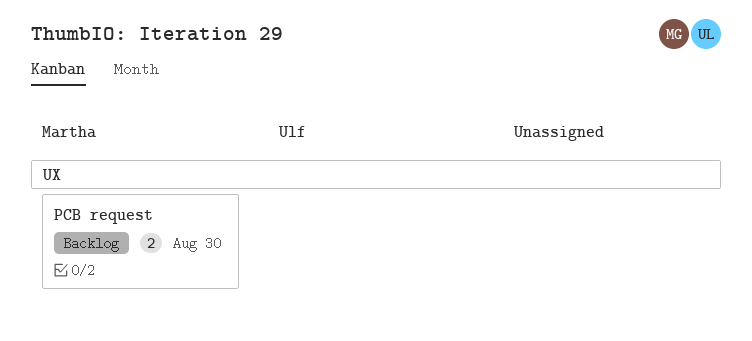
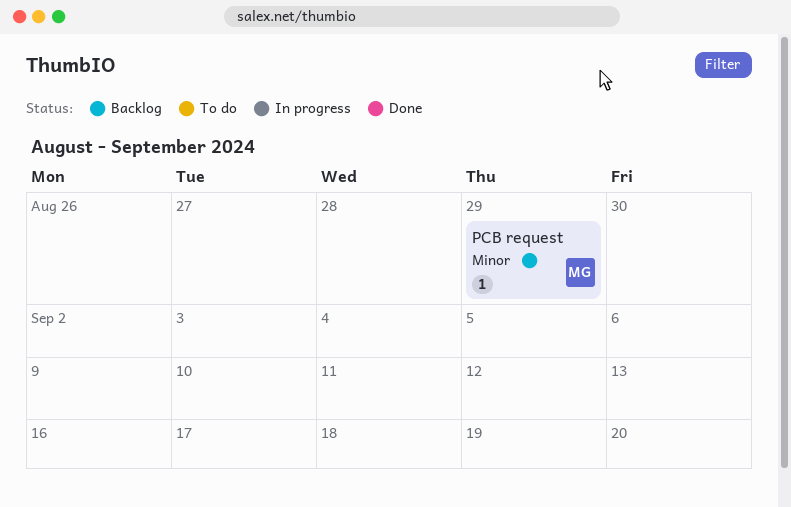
PCB request, estimate: 2 -> 1
PCB request, due: Aug 30 -> Aug 29

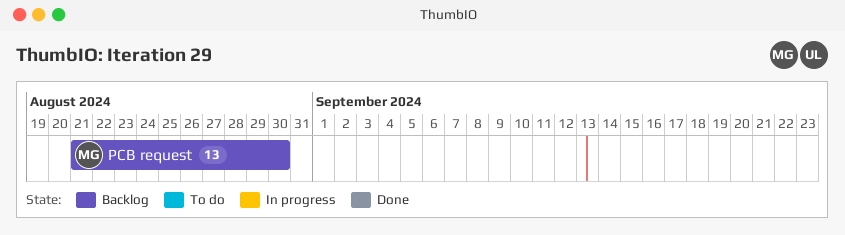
PCB request, estimate: 1 -> 13
PCB request, due: Aug 29 -> Aug 30

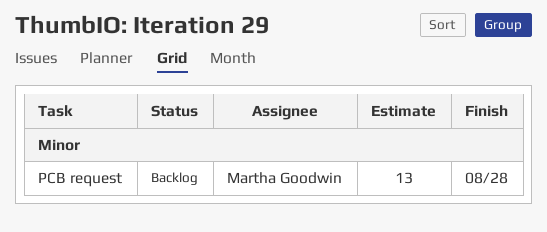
PCB request, due: Aug 30 -> Aug 28

